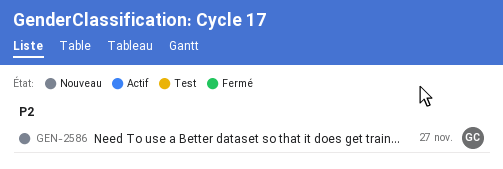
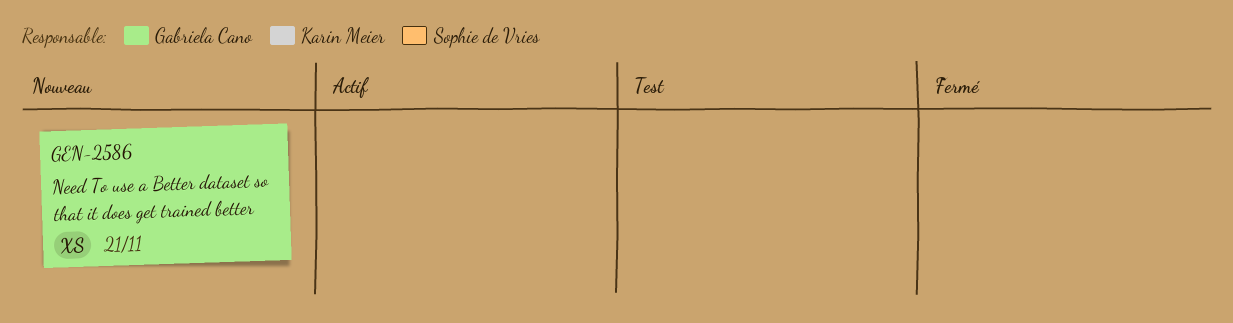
GEN-2586, due: Nov 27 -> Nov 21

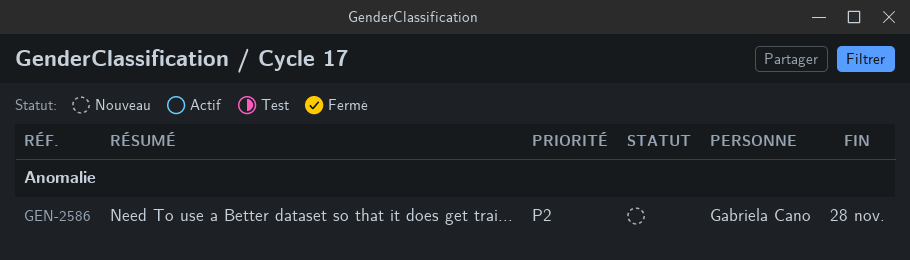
GEN-2586, due: Nov 21 -> Nov 28

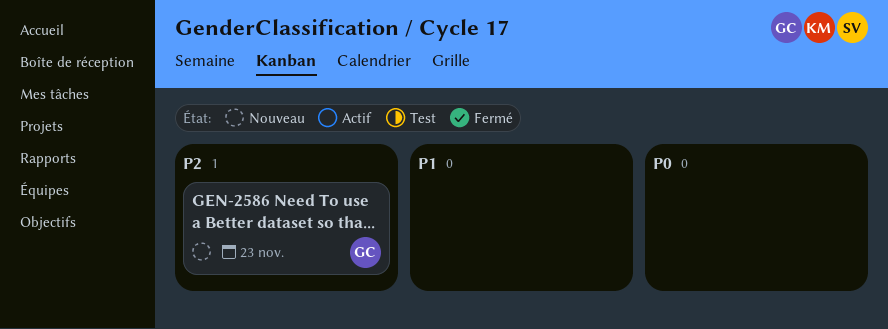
GEN-2586, due: Nov 28 -> Nov 23

